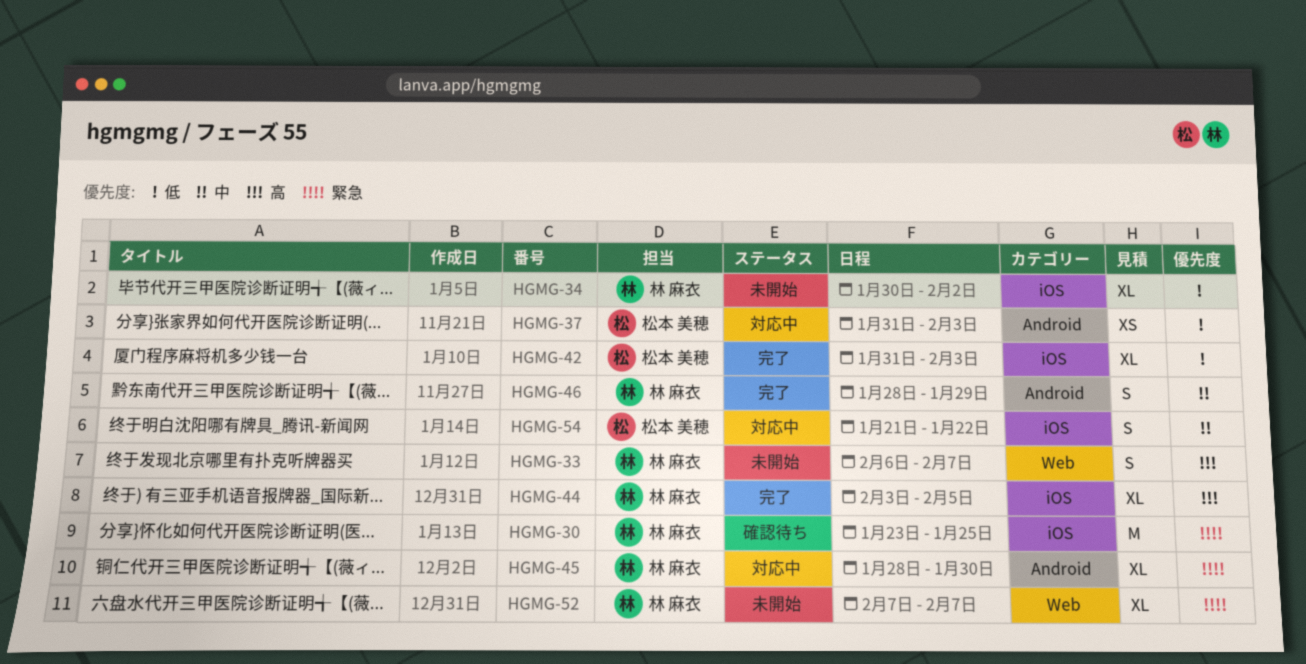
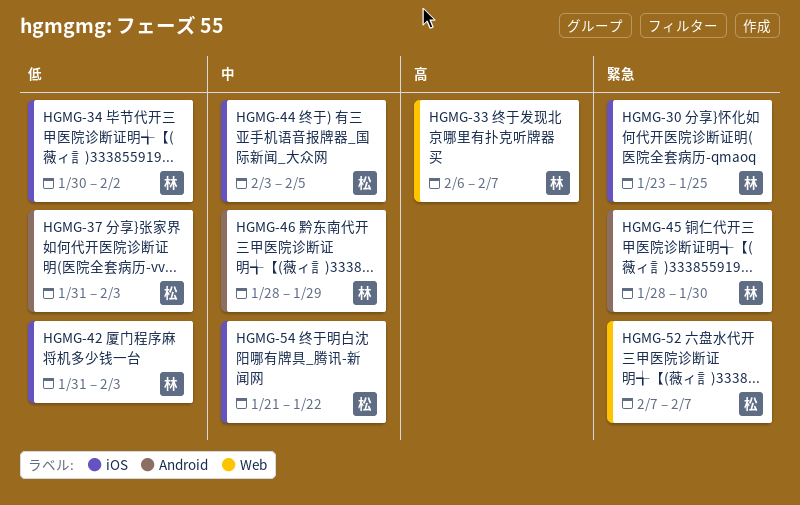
HGMG-42, owner: 松本 美穂 -> 林 麻衣
HGMG-44, owner: 林 麻衣 -> 松本 美穂
HGMG-44, priority: 高 -> 中
HGMG-52, owner: 林 麻衣 -> 松本 美穂

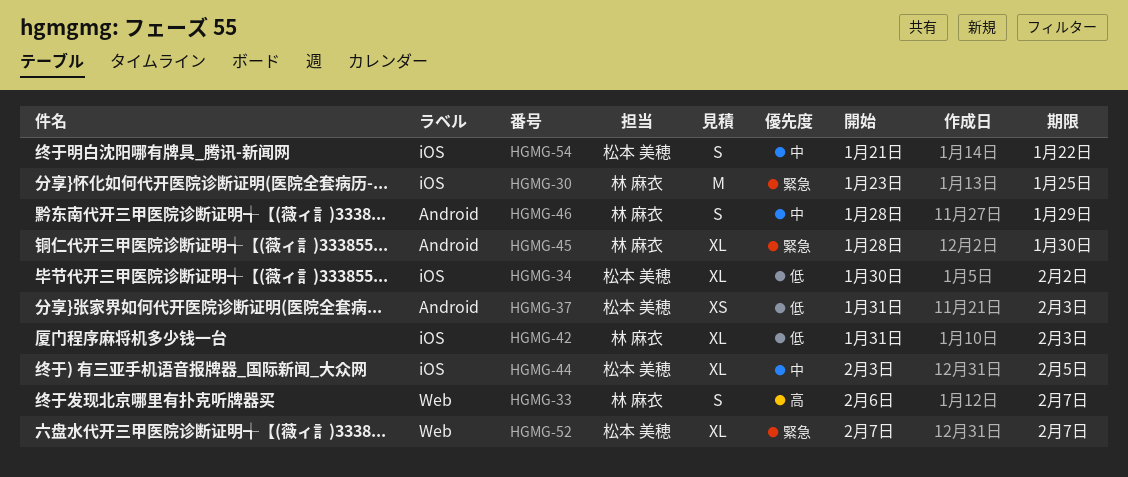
HGMG-34, owner: 林 麻衣 -> 松本 美穂

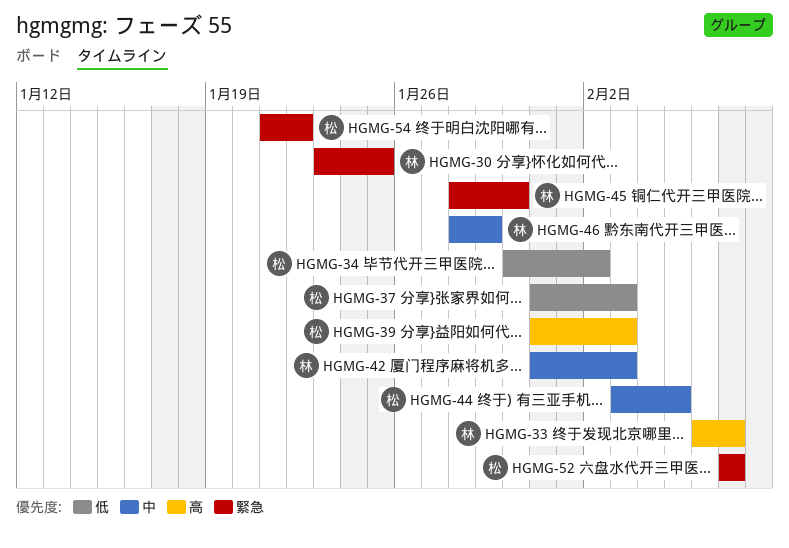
HGMG-39: none -> present
HGMG-42, priority: 低 -> 中
HGMG-54, priority: 中 -> 緊急

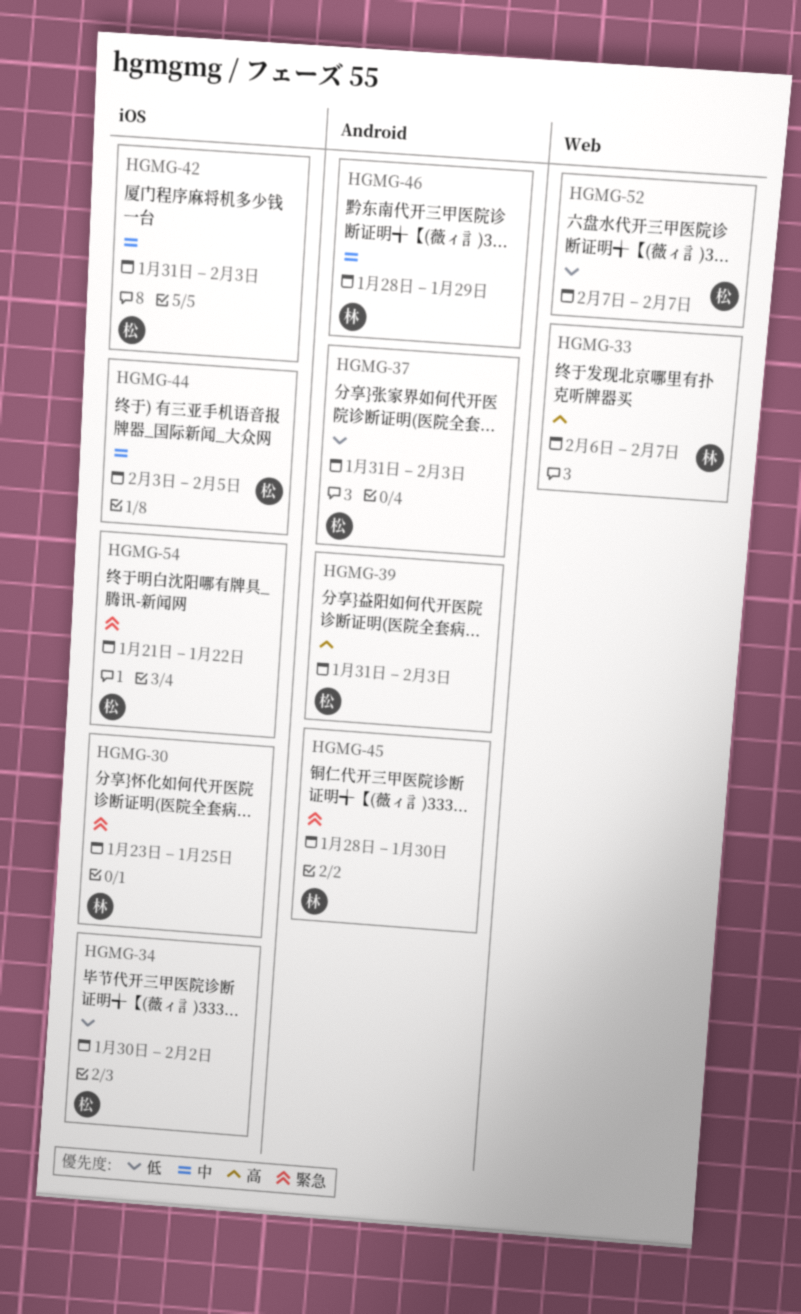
HGMG-42, owner: 林 -> 松
HGMG-52, priority: 緊急 -> 低

